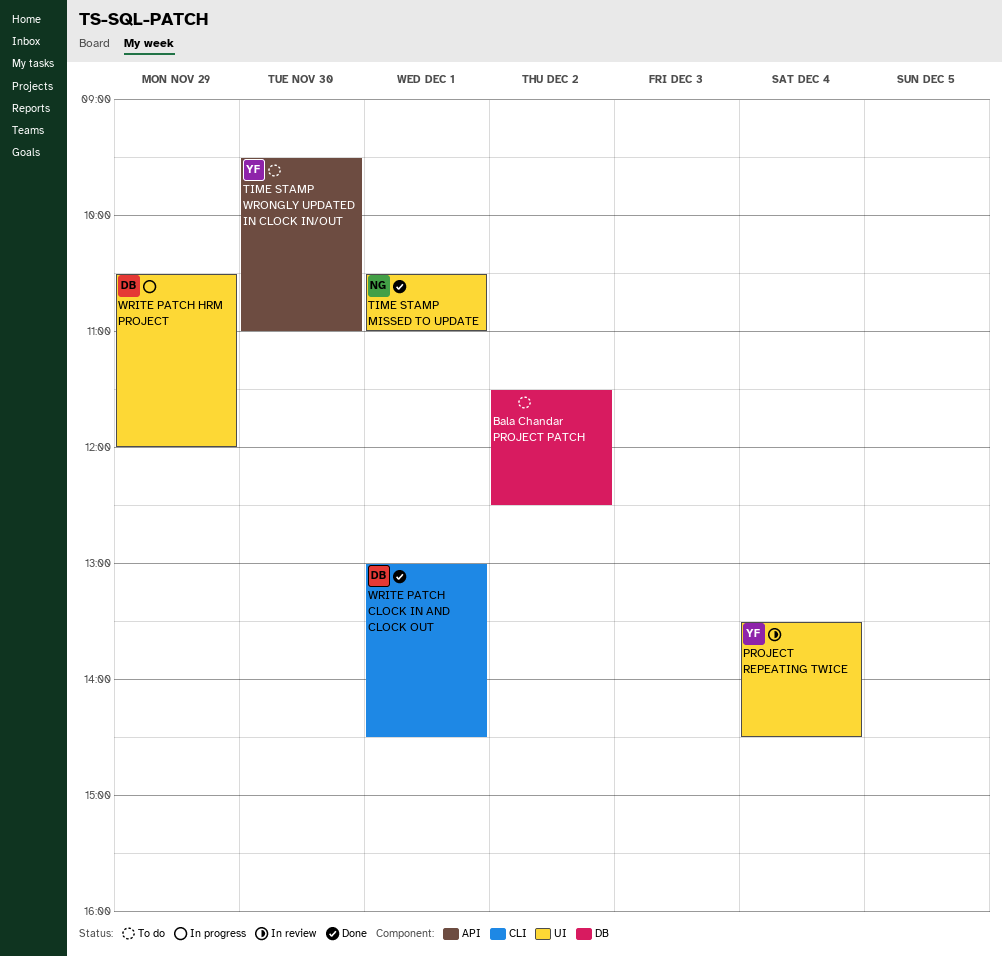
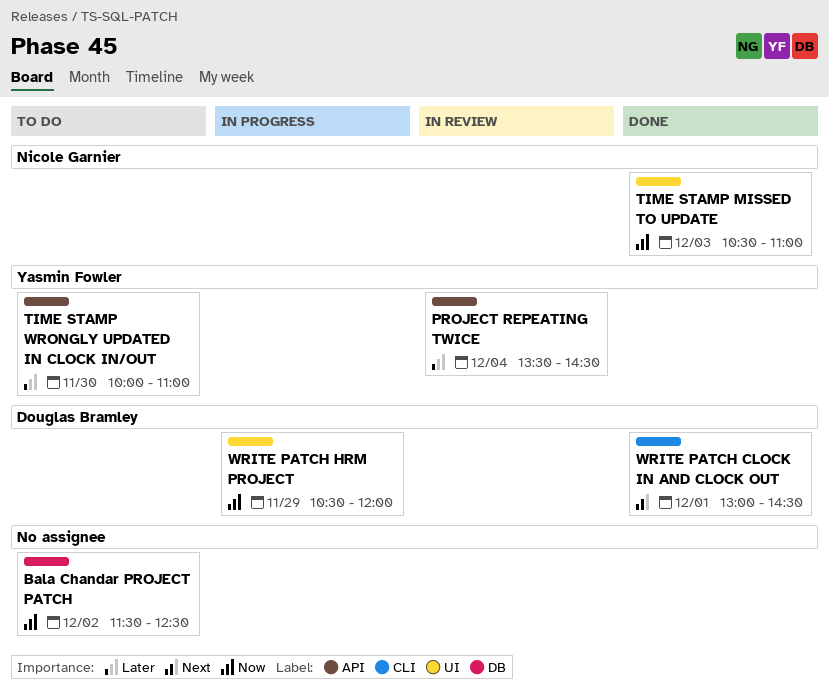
PROJECT REPEATING TWICE, label: UI -> API
TIME STAMP MISSED TO UPDATE, day: Dec 1 -> Dec 3
TIME STAMP WRONGLY UPDATED IN CLOCK IN/OUT, begins: 09:30 -> 10:00

